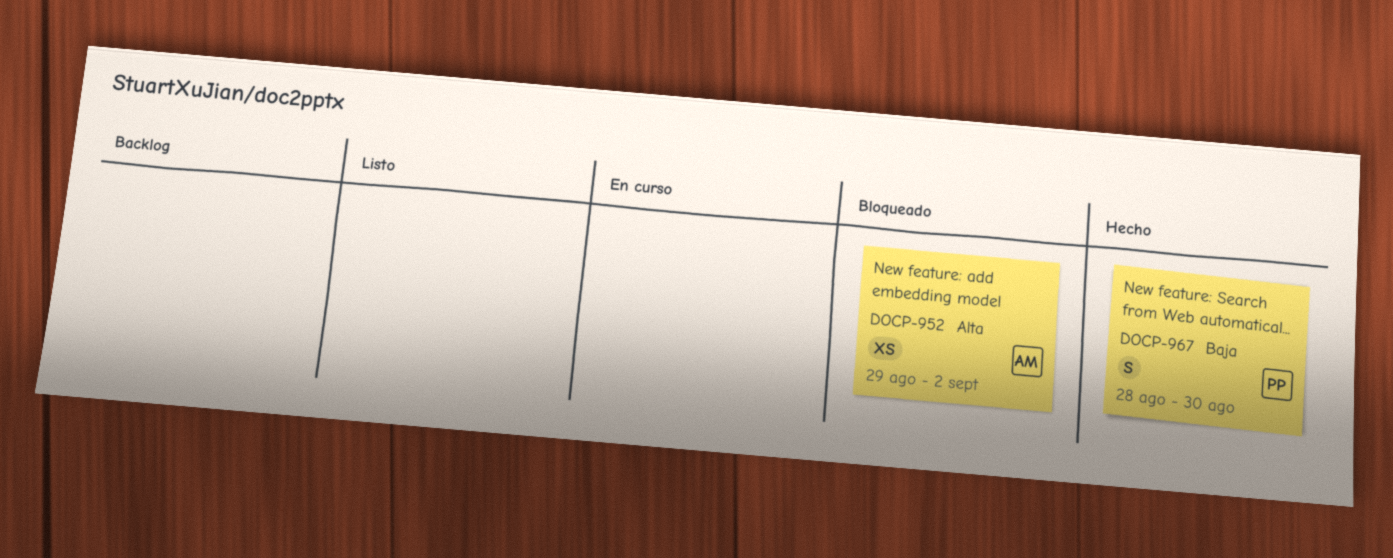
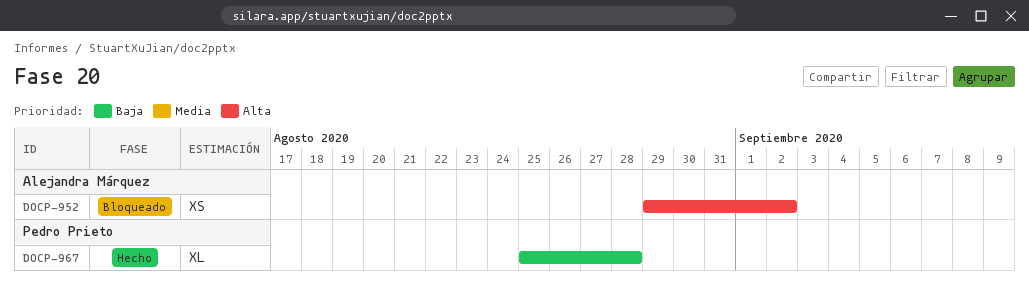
DOCP-967, estimate: S -> XL
DOCP-967, start: Aug 28 -> Aug 25
DOCP-967, due: Aug 30 -> Aug 28

